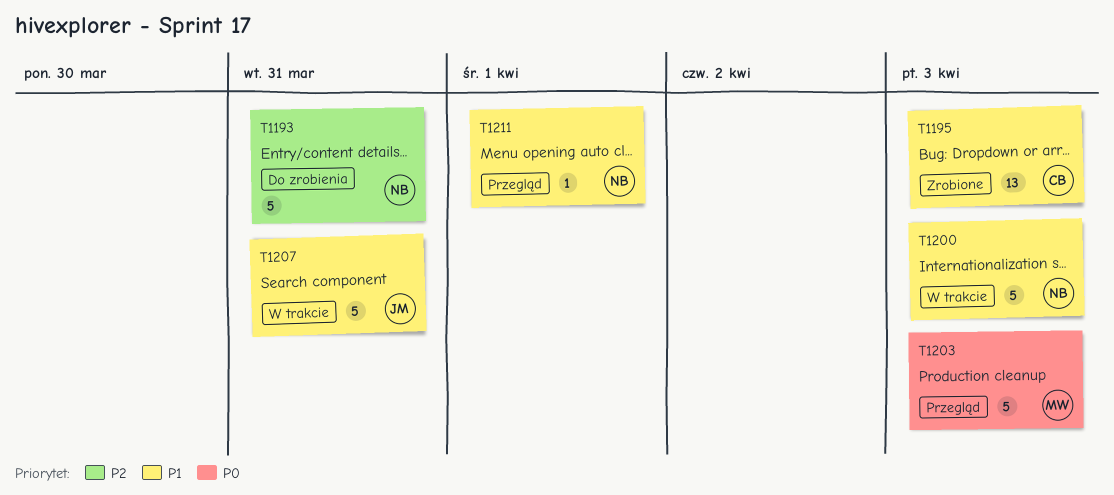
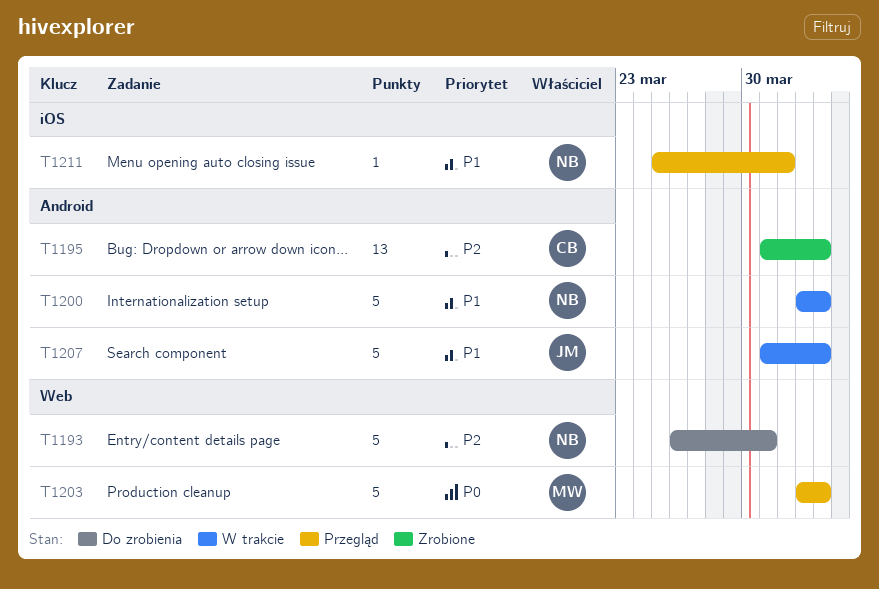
T1195, priority: P1 -> P2
T1207, due: Mar 31 -> Apr 3

